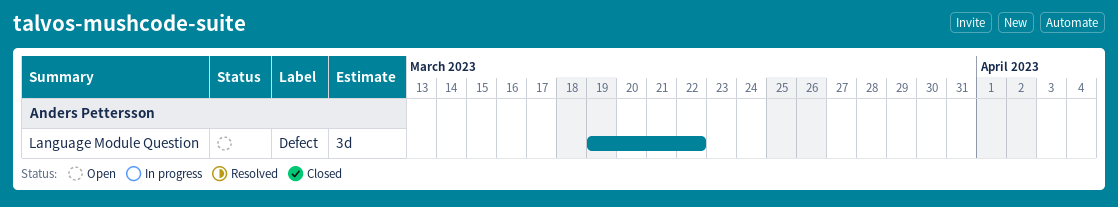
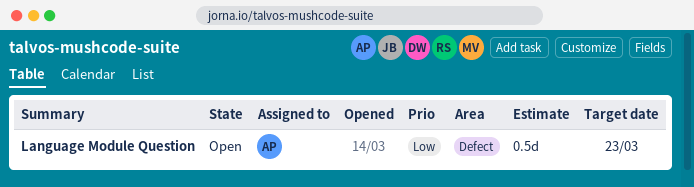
Language Module Question, estimate: 3d -> 0.5d
Language Module Question, due: Mar 22 -> Mar 23

